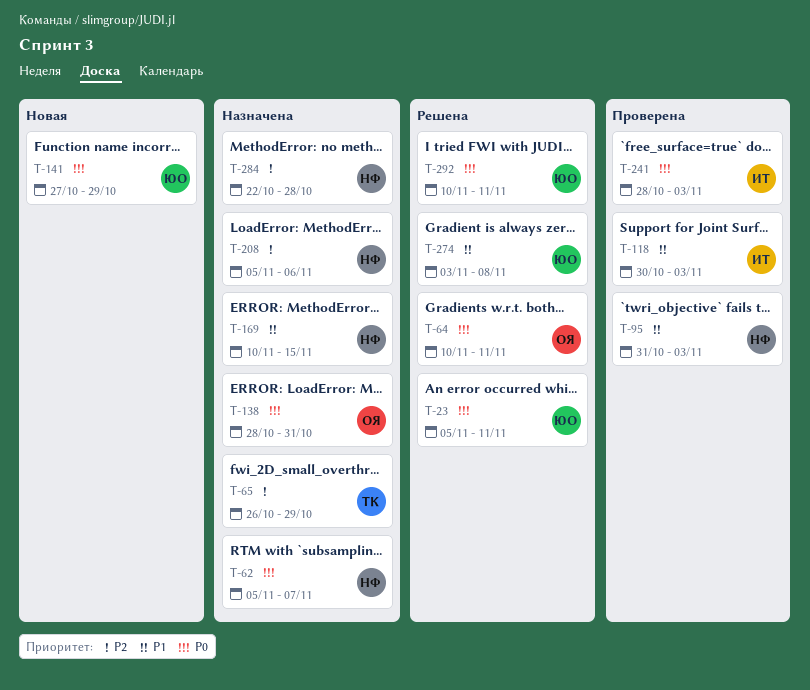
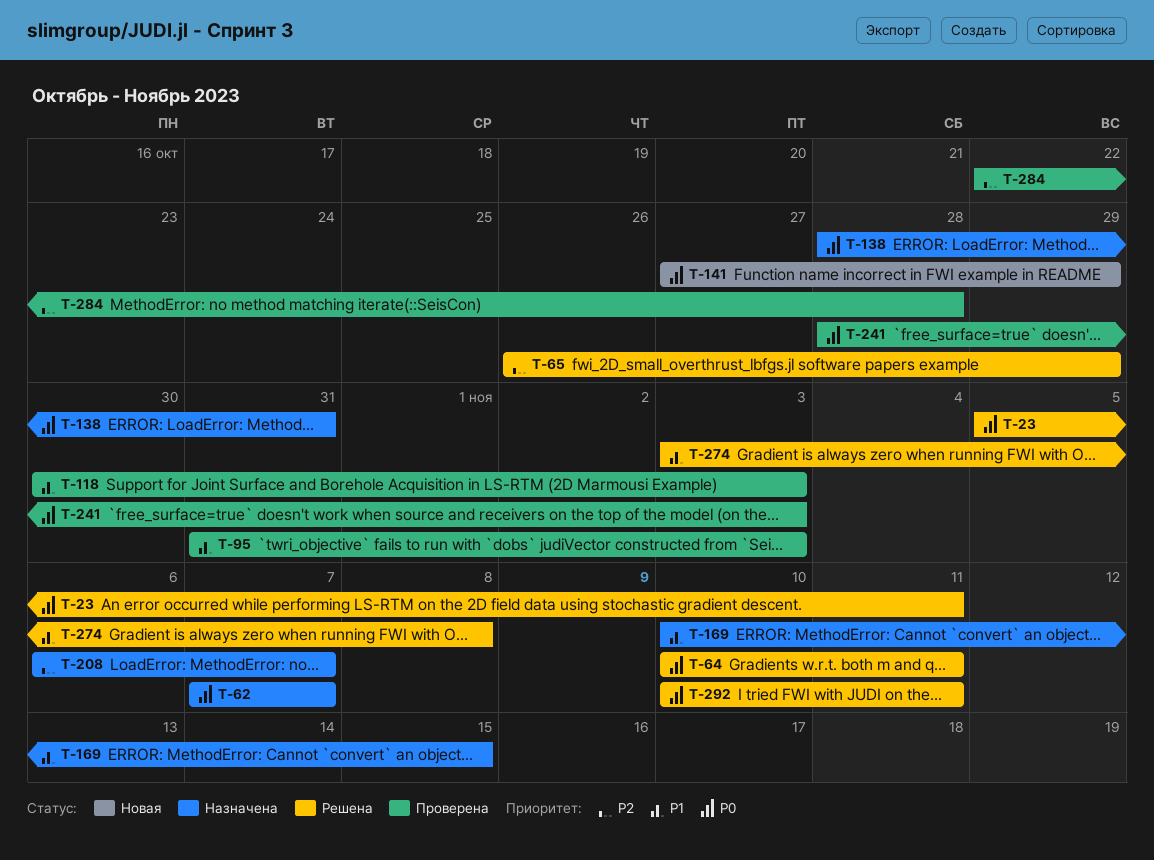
T-62, start: Nov 5 -> Nov 7
T-65, status: Назначена -> Решена
T-208, start: Nov 5 -> Nov 6
T-208, due: Nov 6 -> Nov 7
T-284, status: Назначена -> Проверена

